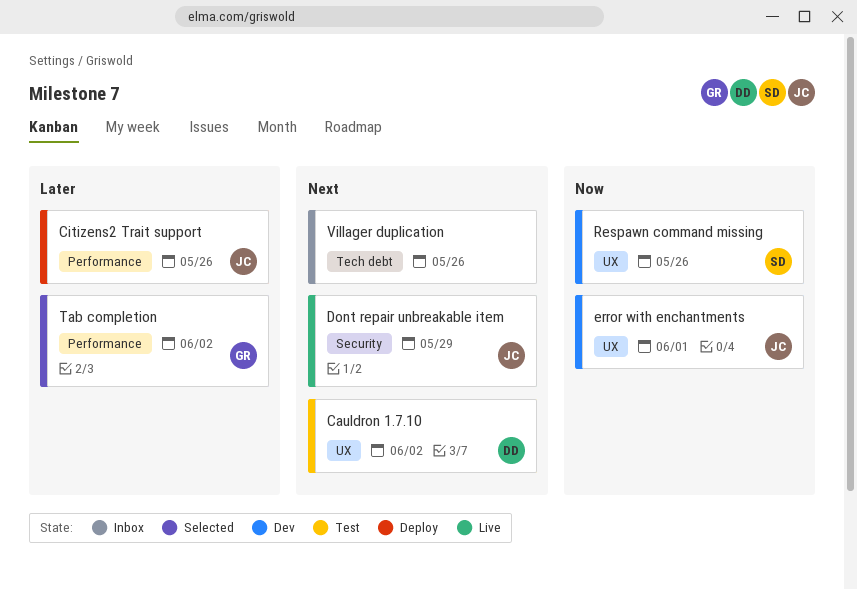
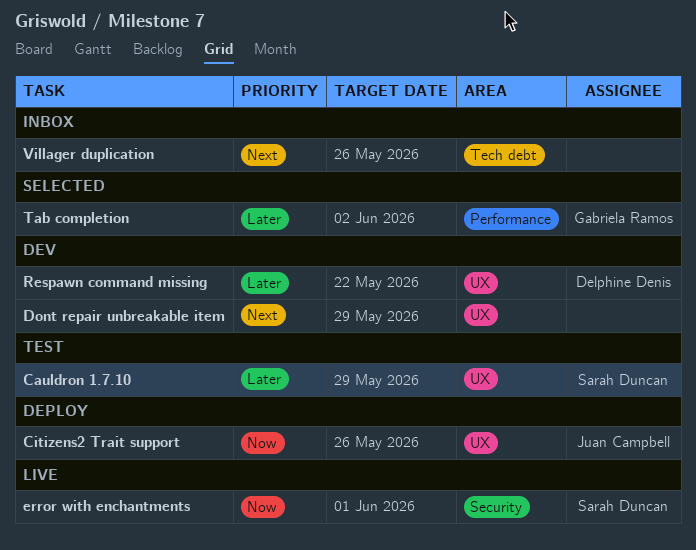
Cauldron 1.7.10, owner: Delphine Denis -> Sarah Duncan
Cauldron 1.7.10, priority: Next -> Later
Cauldron 1.7.10, due: Jun 2 -> May 29
Citizens2 Trait support, priority: Later -> Now
Citizens2 Trait support, label: Performance -> UX
Dont repair unbreakable item, status: Live -> Dev
Dont repair unbreakable item, owner: Juan Campbell -> none
Dont repair unbreakable item, label: Security -> UX
error with enchantments, status: Dev -> Live
error with enchantments, owner: Juan Campbell -> Sarah Duncan
error with enchantments, label: UX -> Security
Respawn command missing, owner: Sarah Duncan -> Delphine Denis
Respawn command missing, priority: Now -> Later
Respawn command missing, due: May 26 -> May 22

